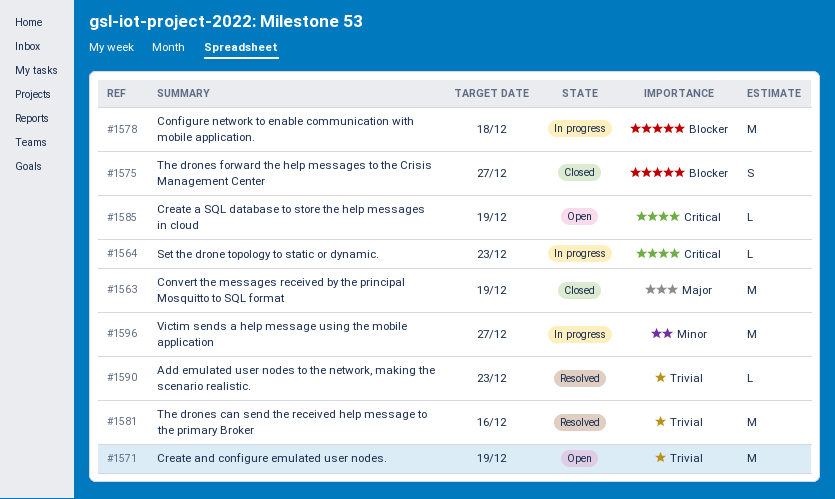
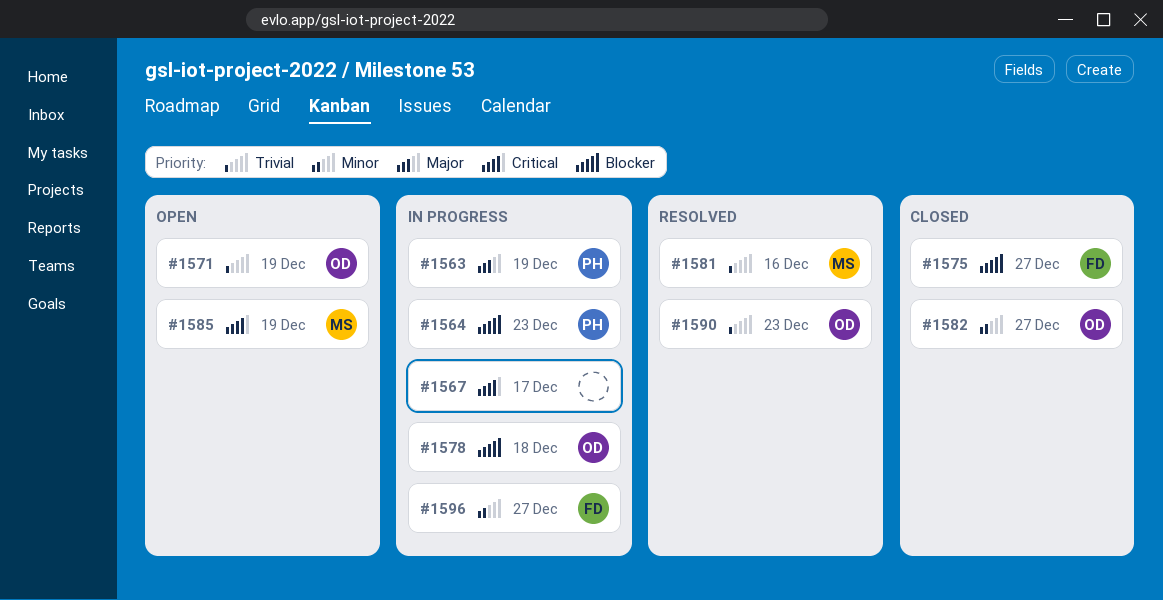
#1563, status: Closed -> In progress
#1564, priority: Critical -> Blocker
#1567: none -> present
#1582: none -> present

